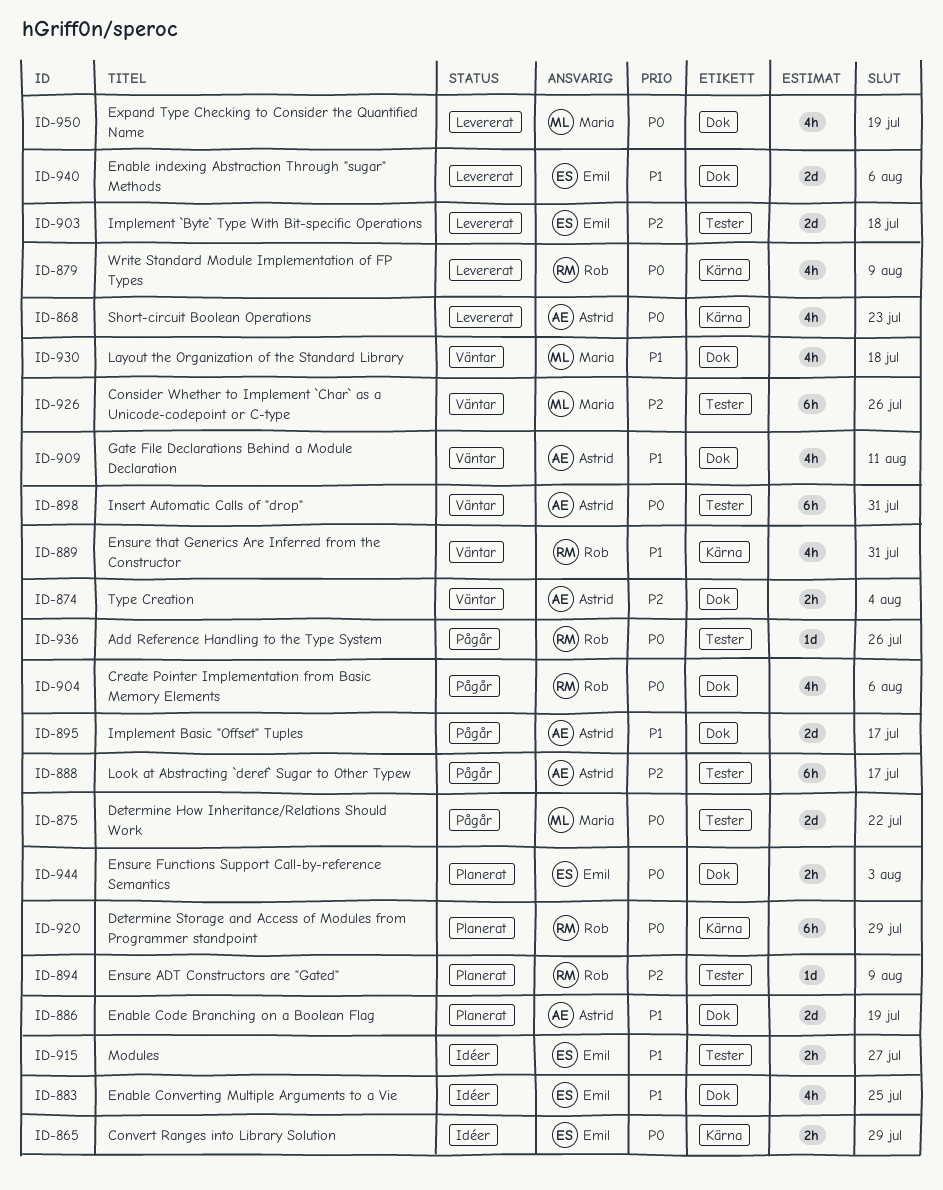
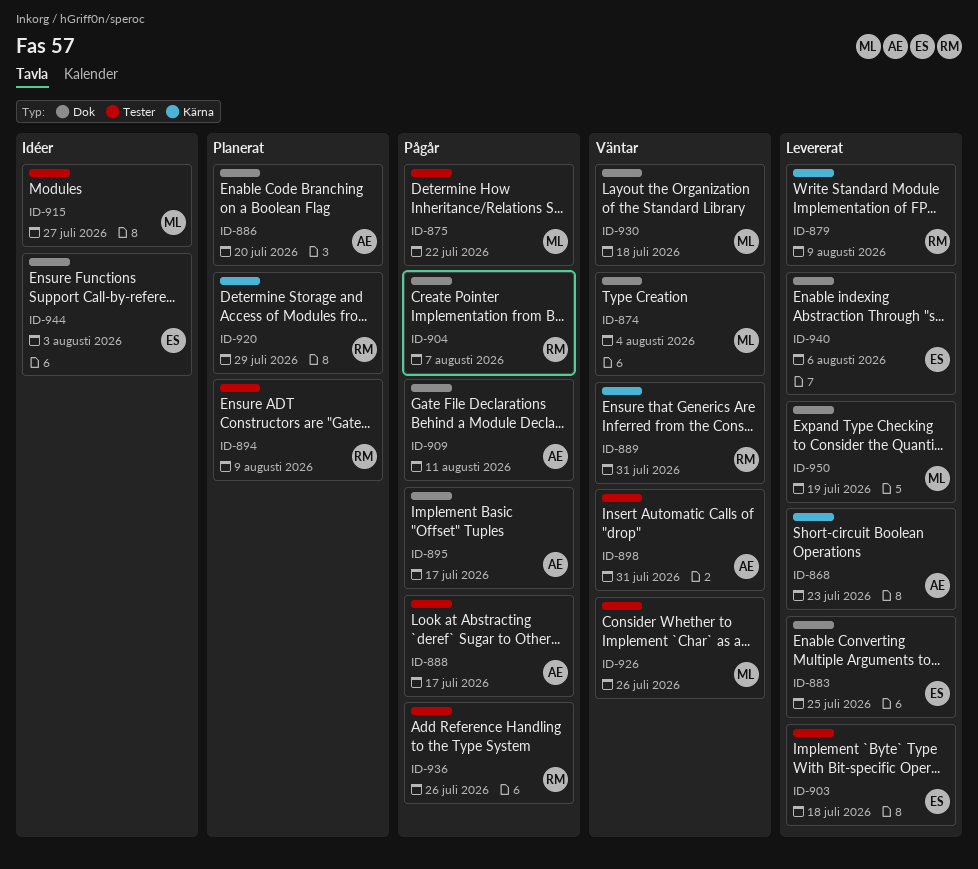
ID-865: present -> none
ID-874, owner: Astrid -> Maria
ID-883, status: Idéer -> Levererat
ID-886, due: Jul 19 -> Jul 20
ID-904, due: Aug 6 -> Aug 7
ID-909, status: Väntar -> Pågår
ID-915, owner: Emil -> Maria
ID-944, status: Planerat -> Idéer

